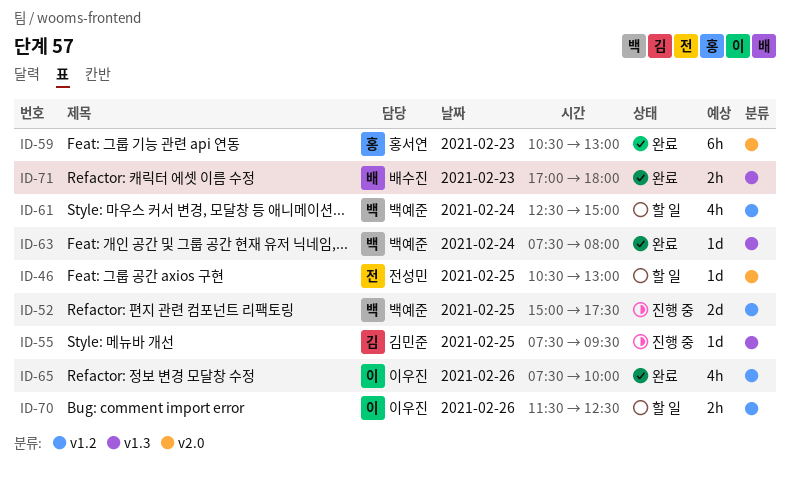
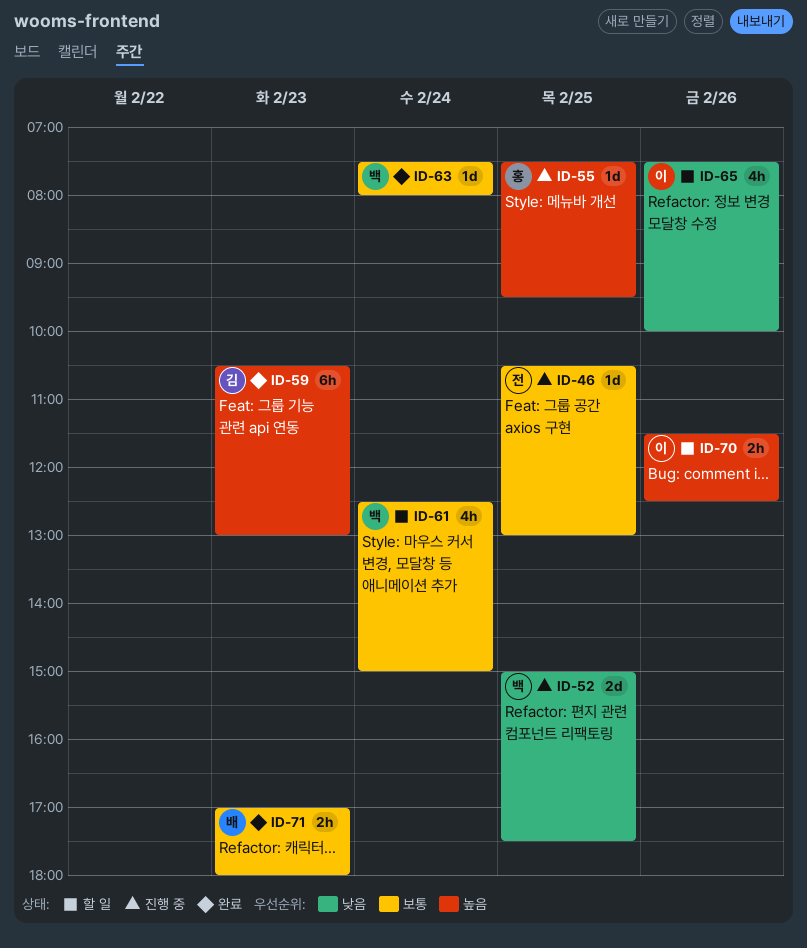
ID-46, status: 할 일 -> 진행 중
ID-55, owner: 김민준 -> 홍서연
ID-59, owner: 홍서연 -> 김민준
ID-65, status: 완료 -> 할 일

